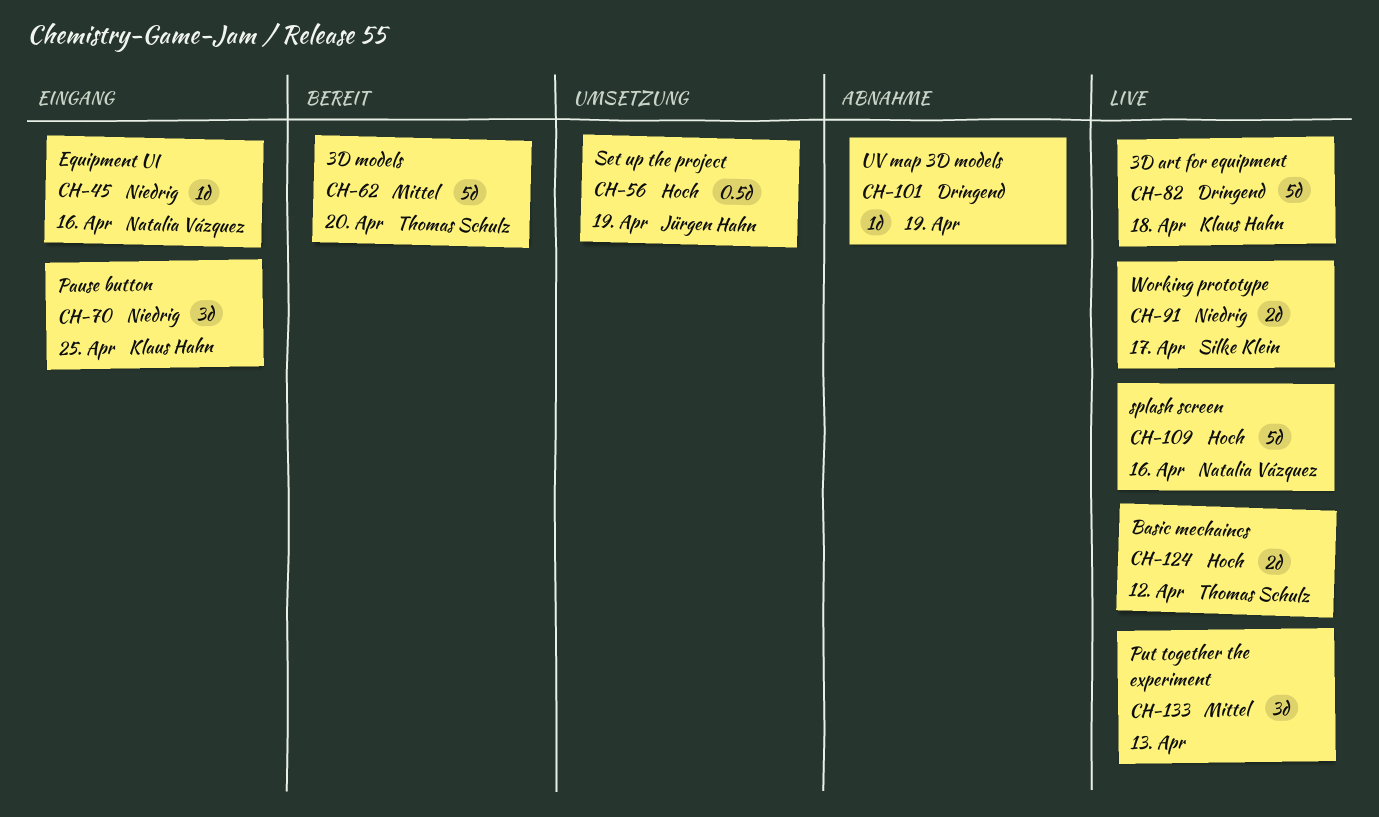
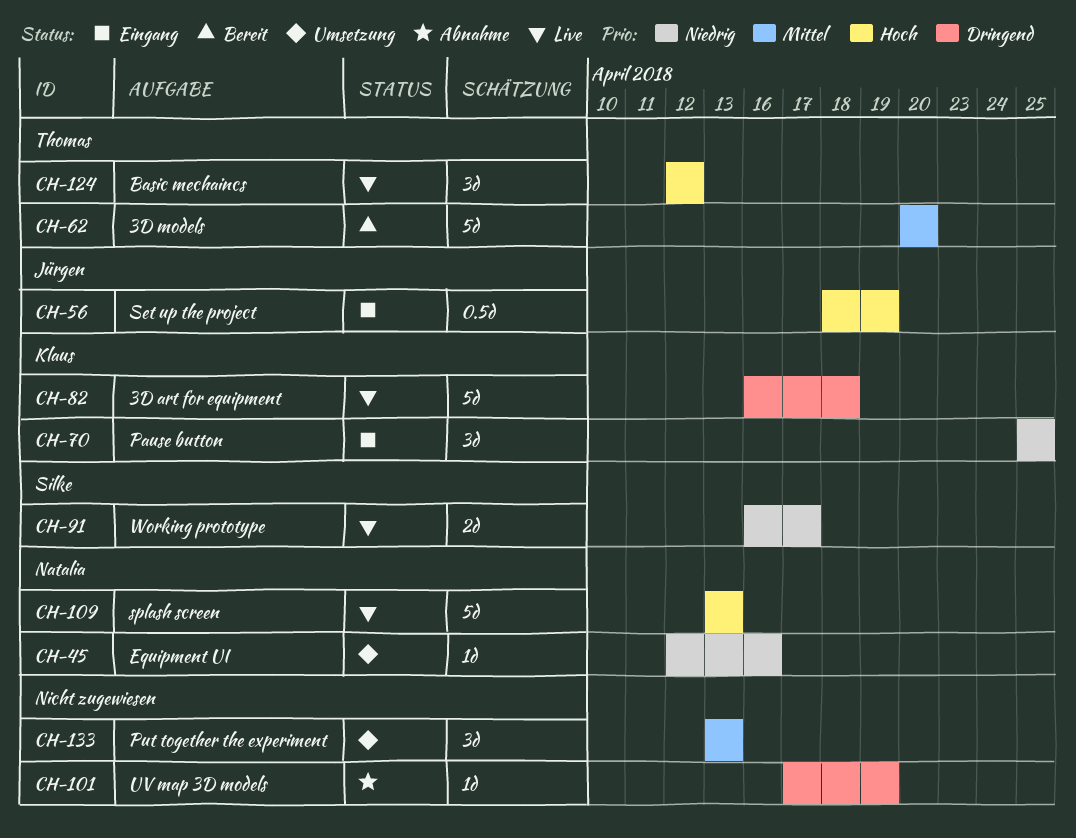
CH-45, status: Eingang -> Umsetzung
CH-56, status: Umsetzung -> Eingang
CH-109, due: Apr 16 -> Apr 13
CH-124, estimate: 2d -> 3d
CH-133, status: Live -> Umsetzung

